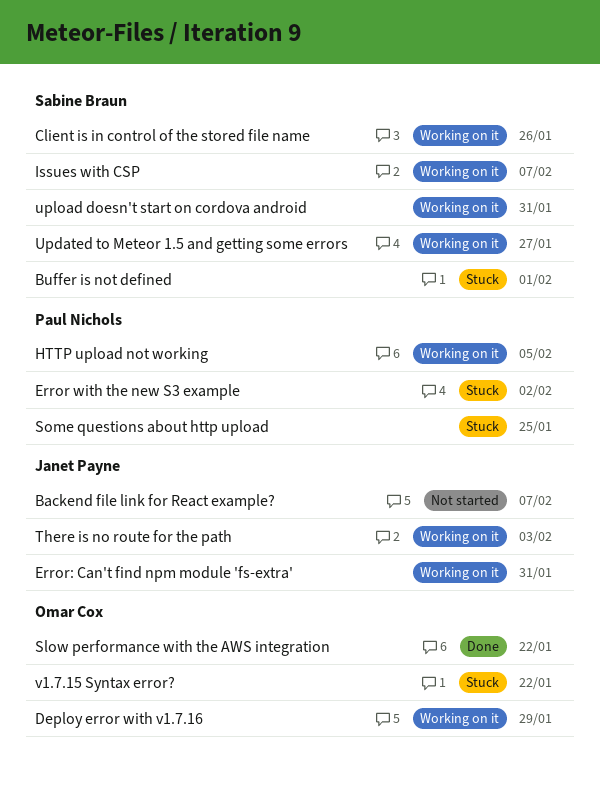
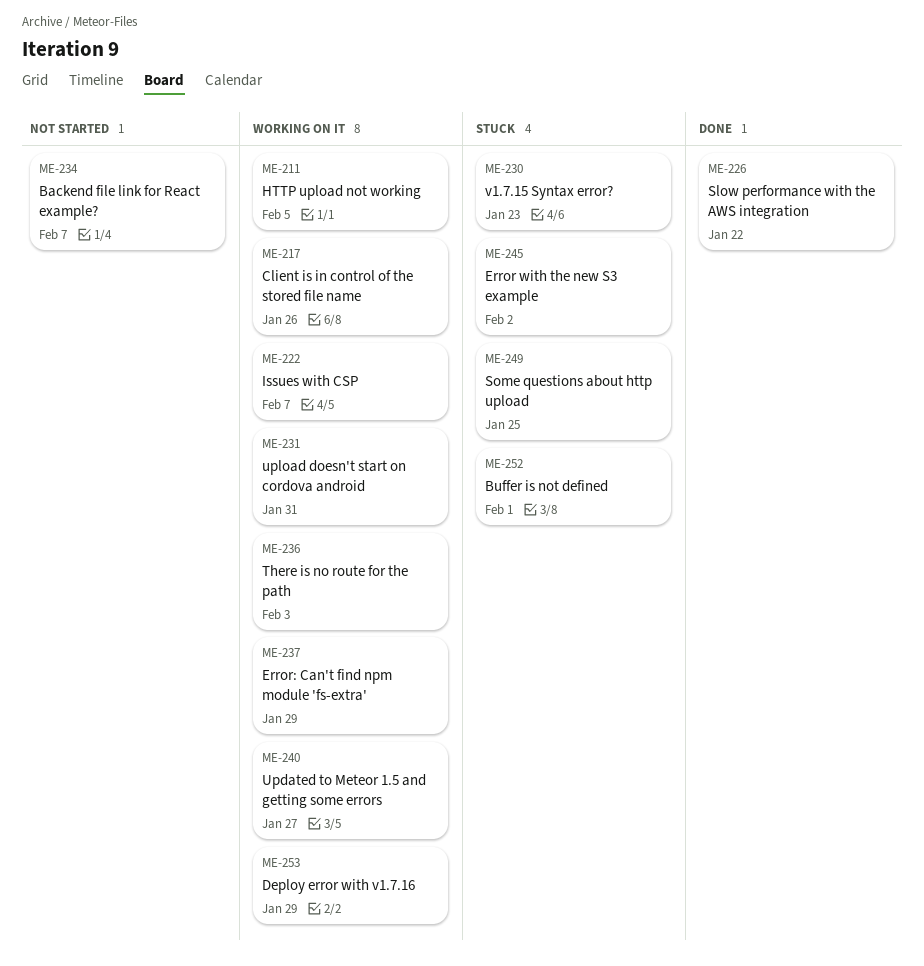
Error: Can't find npm module 'fs-extra', due: Jan 31 -> Jan 29
v1.7.15 Syntax error?, due: Jan 22 -> Jan 23

